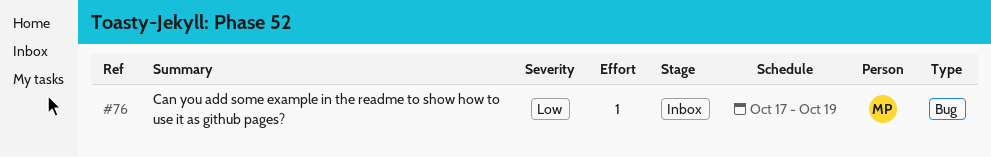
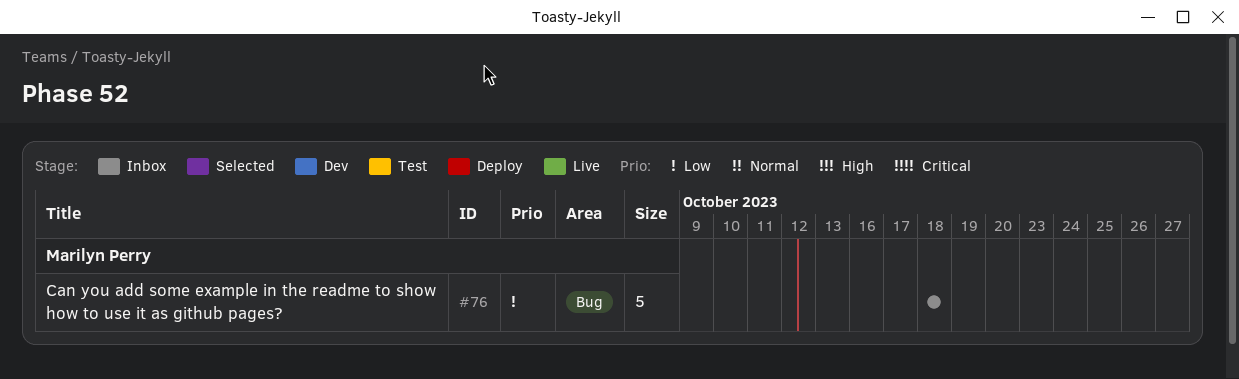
#76, estimate: 1 -> 5
#76, start: Oct 17 -> Oct 18
#76, due: Oct 19 -> Oct 18

